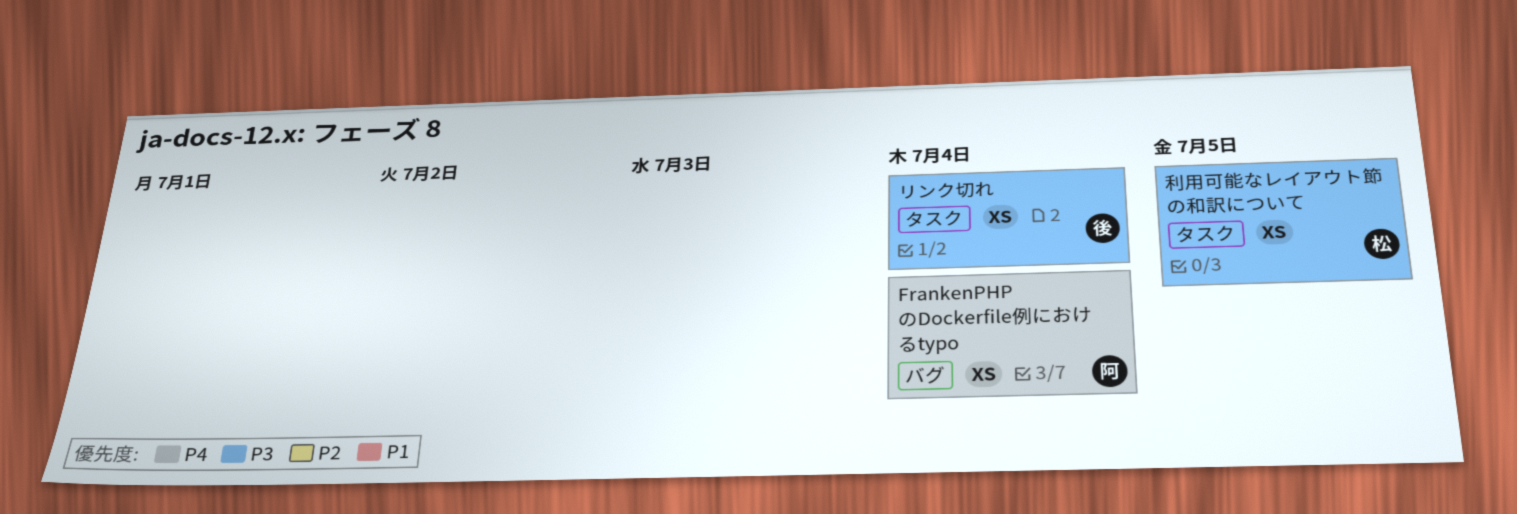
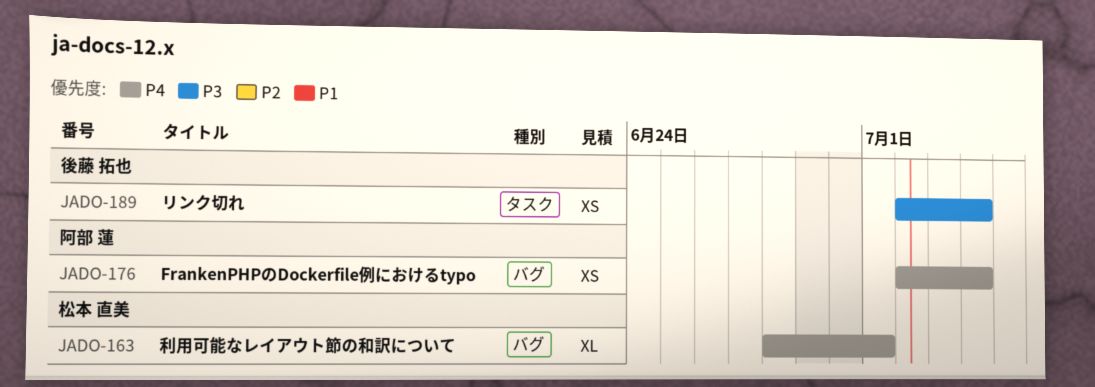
利用可能なレイアウト節の和訳について, priority: P3 -> P4
利用可能なレイアウト節の和訳について, label: タスク -> バグ
利用可能なレイアウト節の和訳について, estimate: XS -> XL
利用可能なレイアウト節の和訳について, due: Jul 5 -> Jul 1

